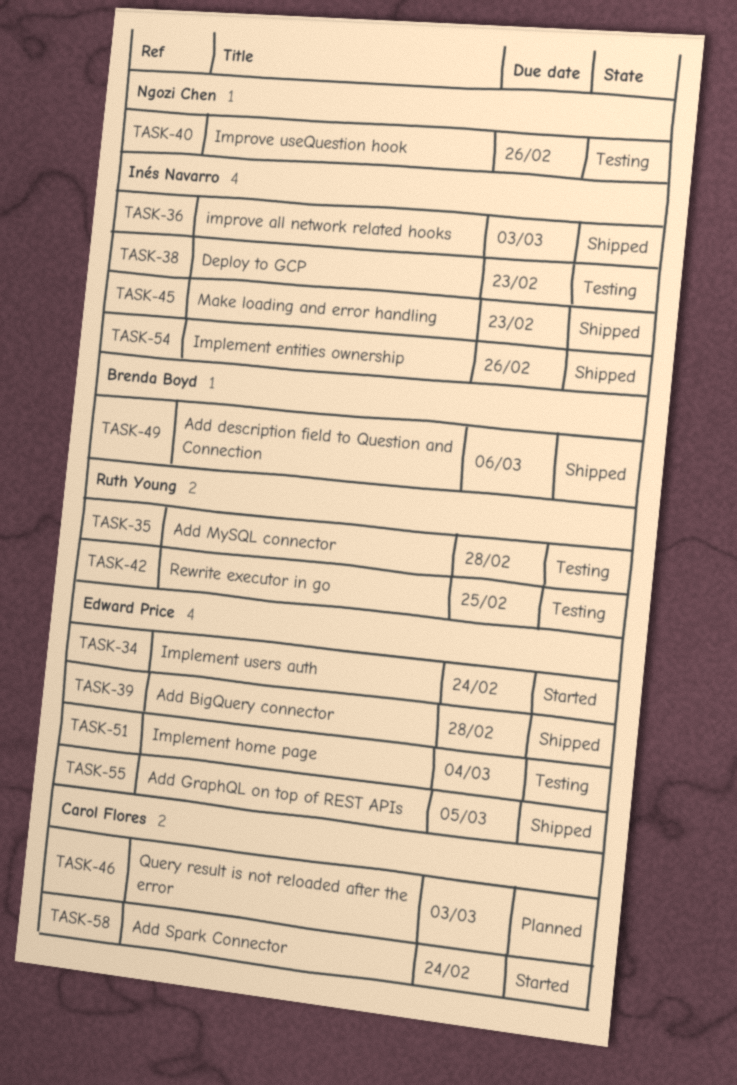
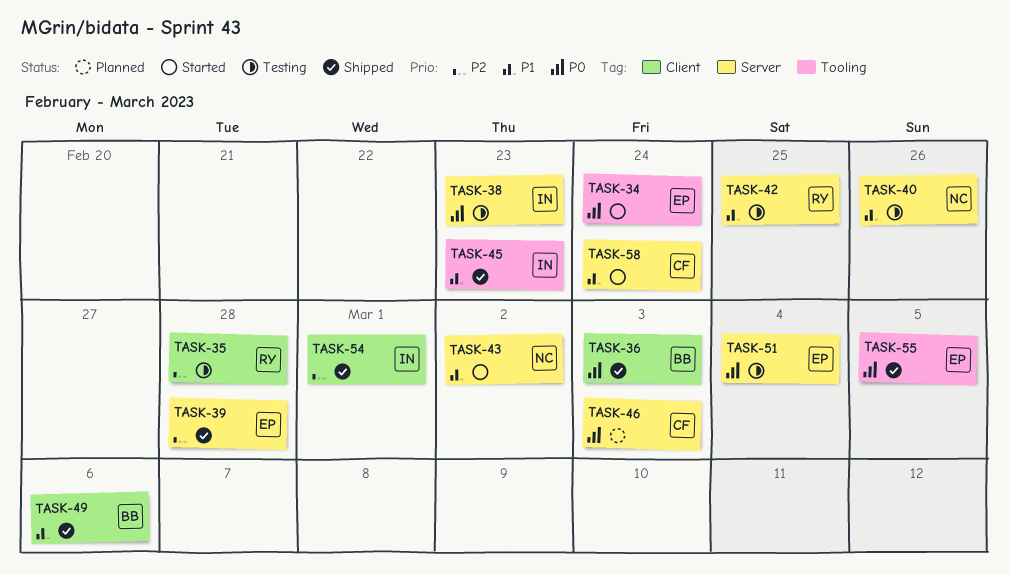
TASK-36, owner: Inés Navarro -> Brenda Boyd
TASK-43: none -> present
TASK-54, due: Feb 26 -> Mar 1

